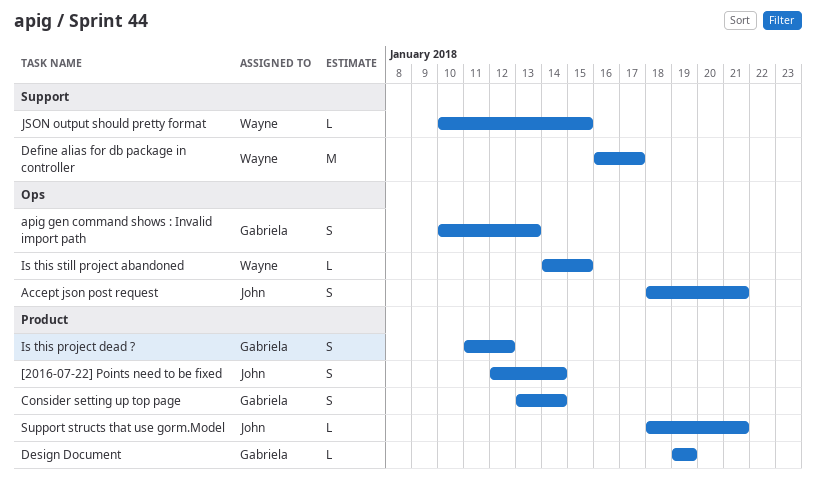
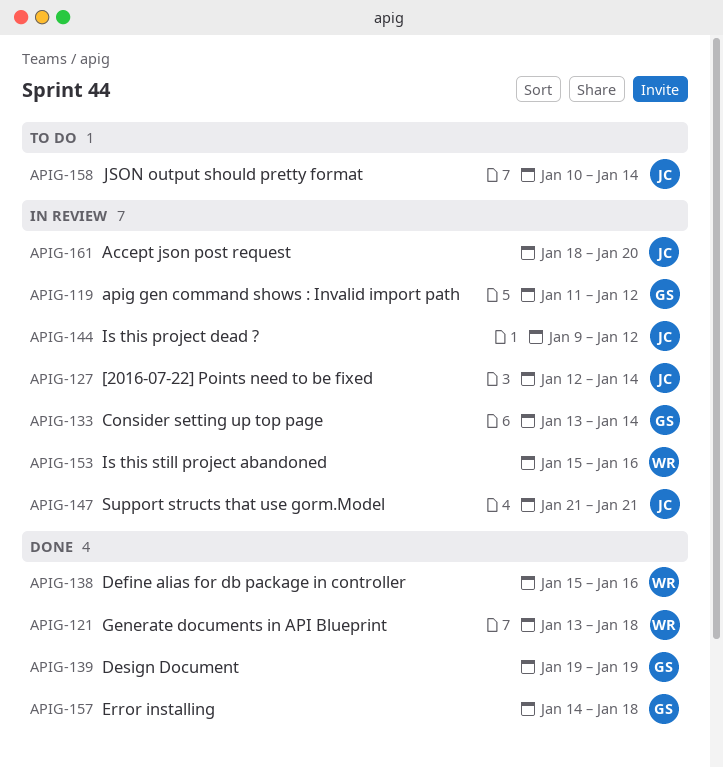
Accept json post request, due: Jan 21 -> Jan 20
apig gen command shows : Invalid import path, start: Jan 10 -> Jan 11
apig gen command shows : Invalid import path, due: Jan 13 -> Jan 12
Define alias for db package in controller, start: Jan 16 -> Jan 15
Define alias for db package in controller, due: Jan 17 -> Jan 16
Error installing: none -> present
Generate documents in API Blueprint: none -> present
Is this project dead ?, owner: Gabriela -> John
Is this project dead ?, start: Jan 11 -> Jan 9
Is this still project abandoned, start: Jan 14 -> Jan 15
Is this still project abandoned, due: Jan 15 -> Jan 16
JSON output should pretty format, owner: Wayne -> John
JSON output should pretty format, due: Jan 15 -> Jan 14
Support structs that use gorm.Model, start: Jan 18 -> Jan 21

